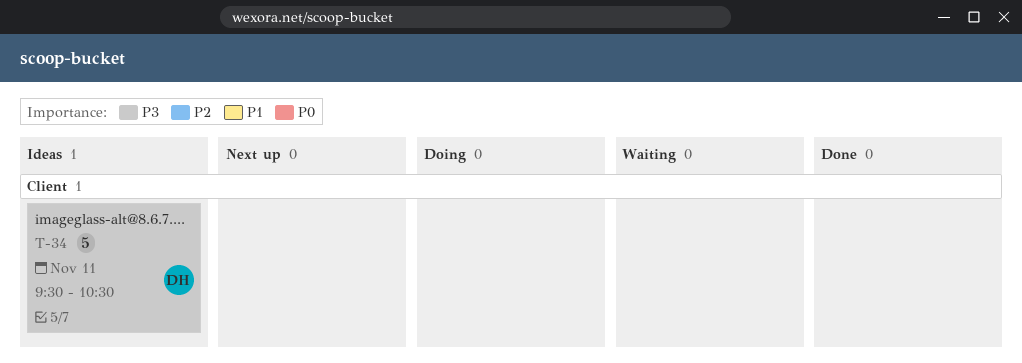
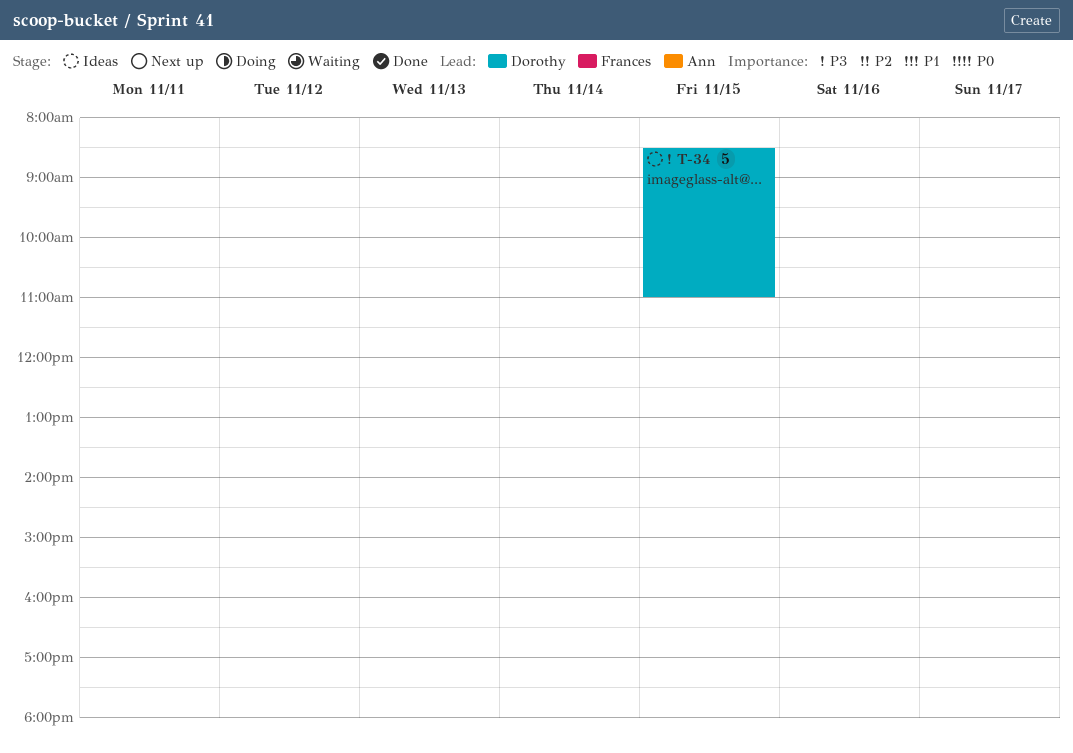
T-34, day: Nov 11 -> Nov 15
T-34, begins: 09:30 -> 08:30
T-34, ends: 10:30 -> 11:00

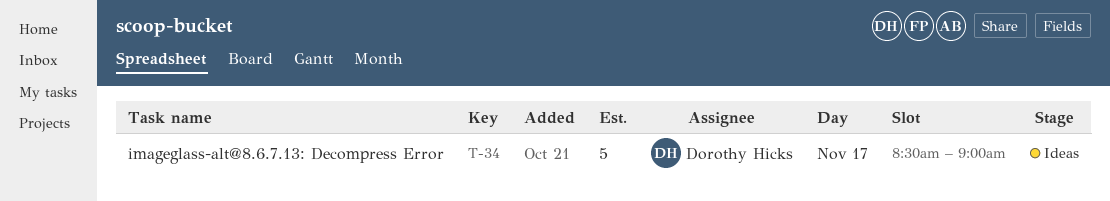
T-34, day: Nov 15 -> Nov 17
T-34, ends: 11:00 -> 09:00

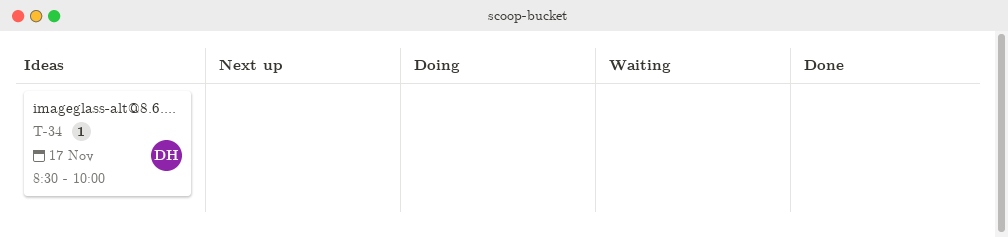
T-34, estimate: 5 -> 1
T-34, ends: 09:00 -> 10:00

